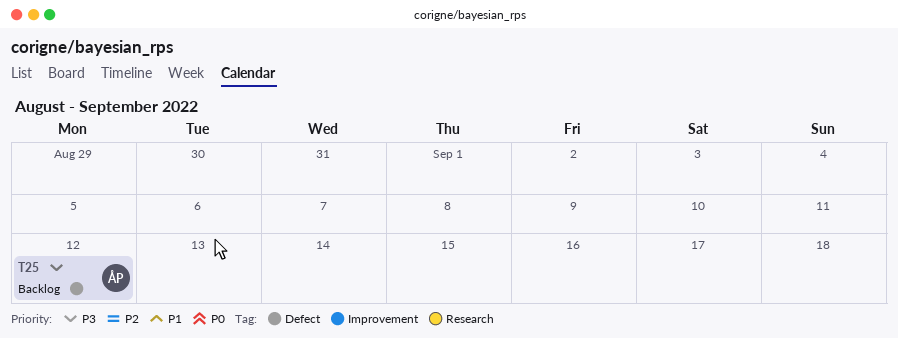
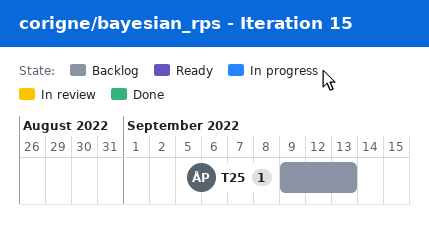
T25, due: Sep 12 -> Sep 13

